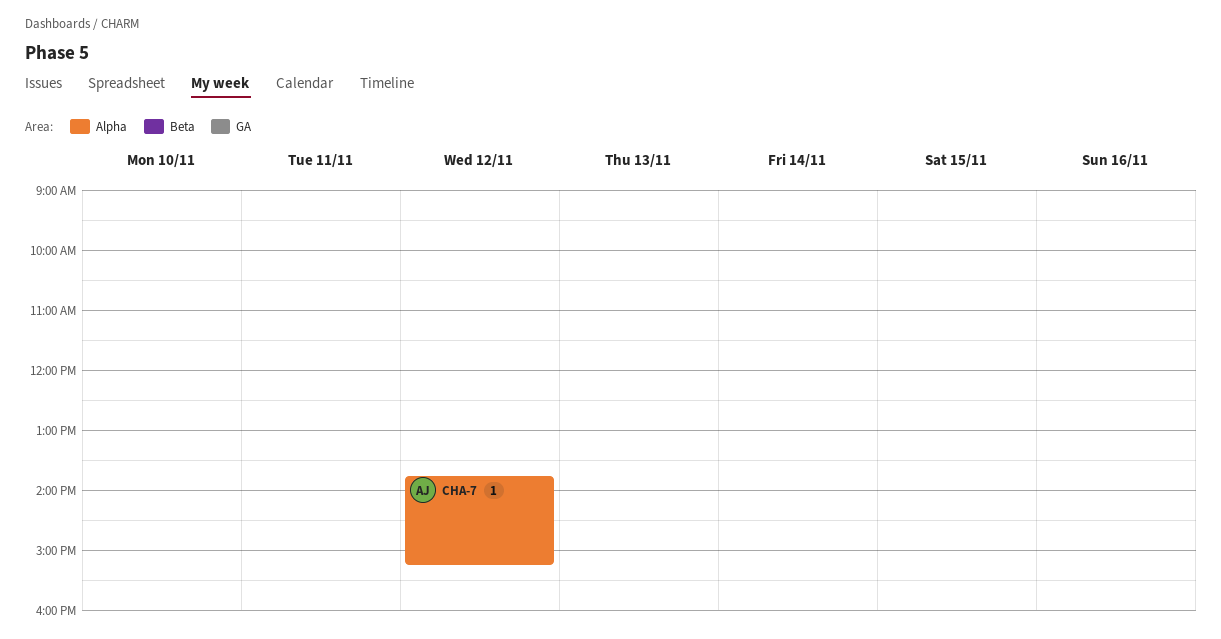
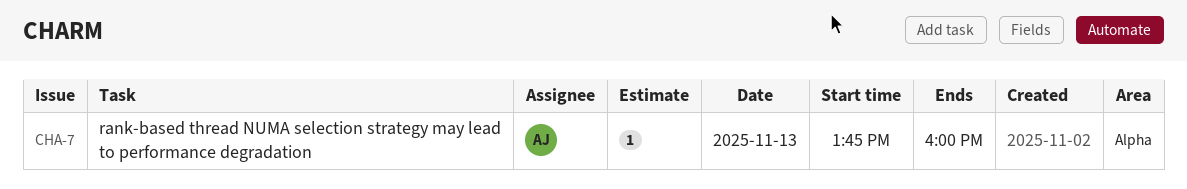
CHA-7, day: Nov 12 -> Nov 13
CHA-7, ends: 15:15 -> 16:00

